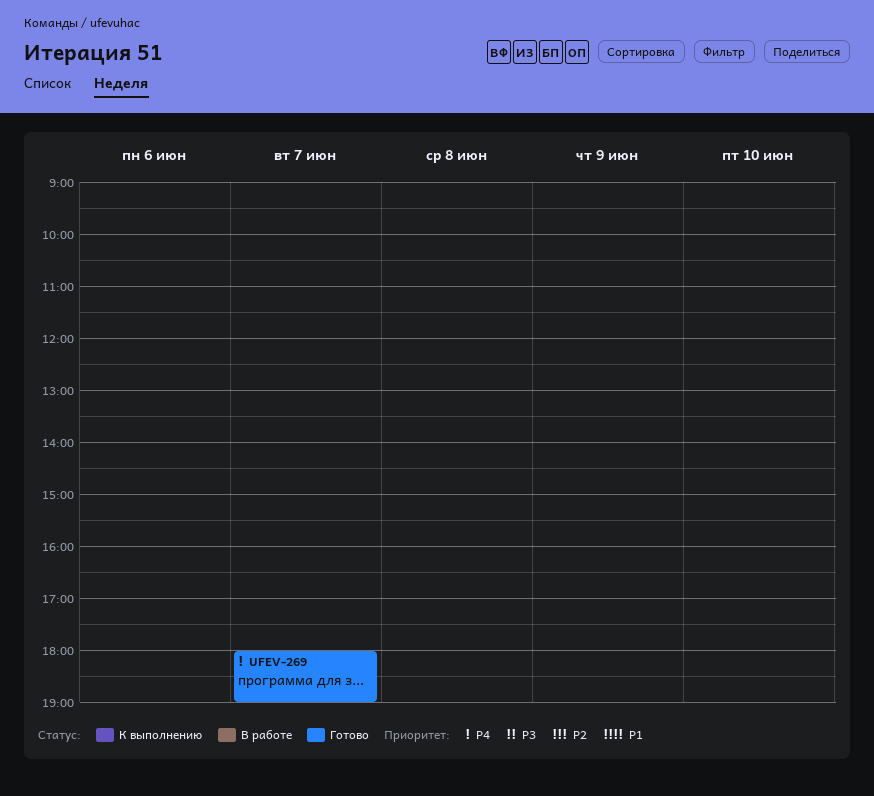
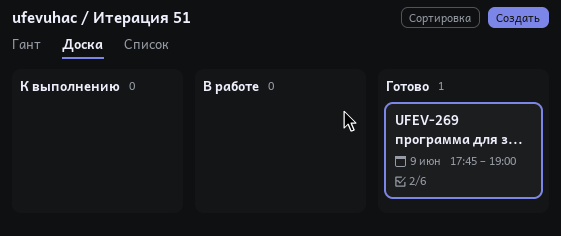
UFEV-269, day: Jun 7 -> Jun 9
UFEV-269, begins: 18:00 -> 17:45

